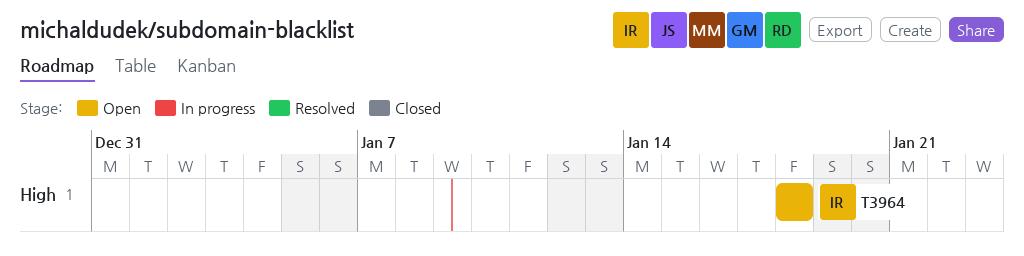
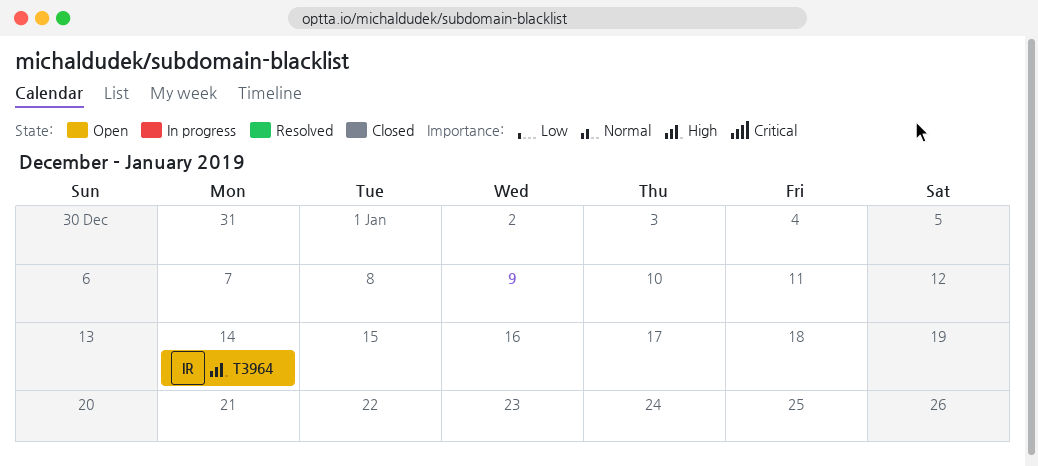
T3964, start: Jan 18 -> Jan 14
T3964, due: Jan 18 -> Jan 14

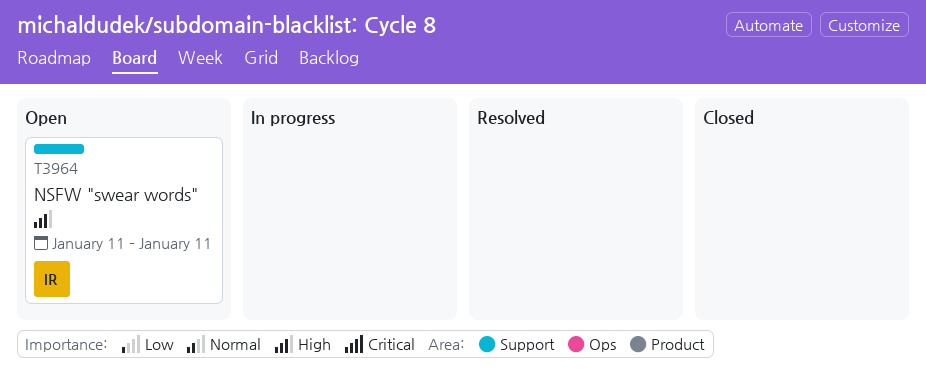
T3964, start: Jan 14 -> Jan 11
T3964, due: Jan 14 -> Jan 11

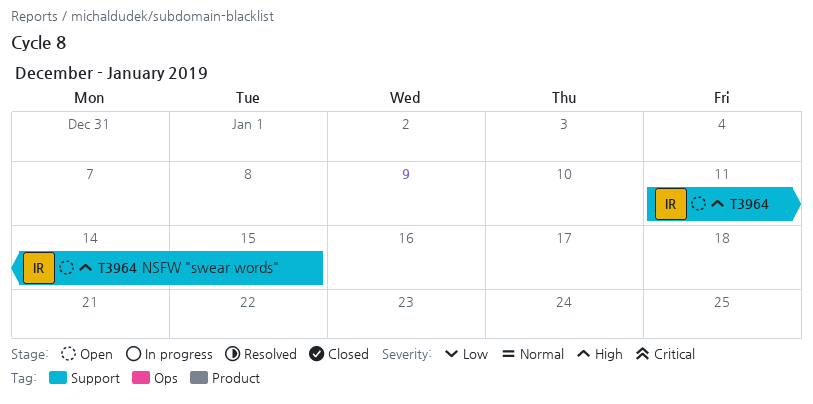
T3964, due: Jan 11 -> Jan 15

